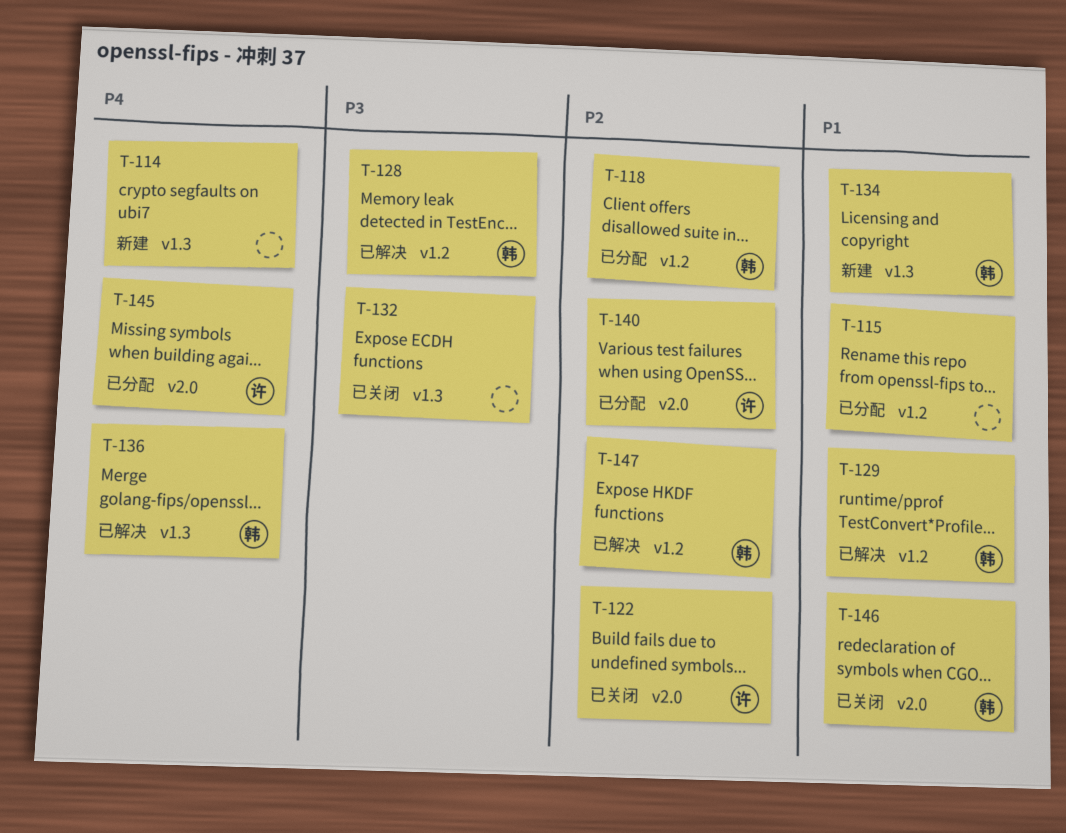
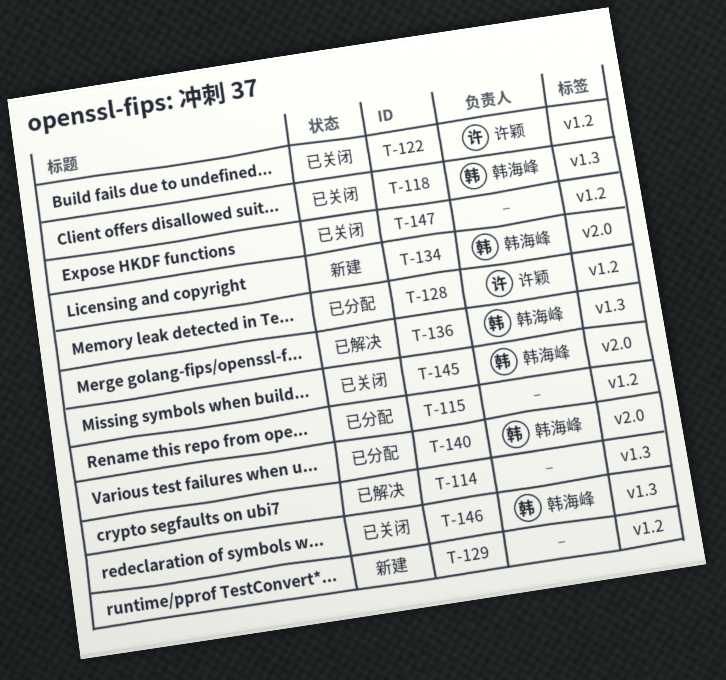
T-114, status: 新建 -> 已解决
T-118, status: 已分配 -> 已关闭
T-118, label: v1.2 -> v1.3
T-122, label: v2.0 -> v1.2
T-128, status: 已解决 -> 已分配
T-128, owner: 韩海峰 -> 许颖
T-129, status: 已解决 -> 新建
T-129, owner: 韩海峰 -> none
T-132: present -> none
T-134, label: v1.3 -> v2.0
T-140, owner: 许颖 -> 韩海峰
T-145, status: 已分配 -> 已关闭
T-145, owner: 许颖 -> 韩海峰
T-146, label: v2.0 -> v1.3
T-147, status: 已解决 -> 已关闭
T-147, owner: 韩海峰 -> none

